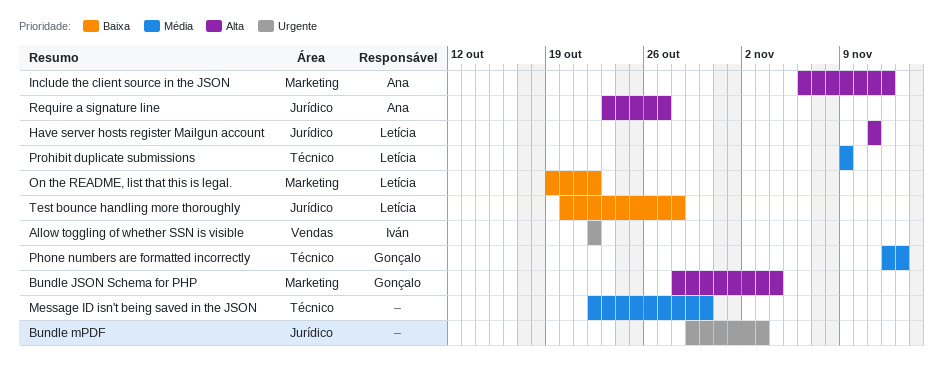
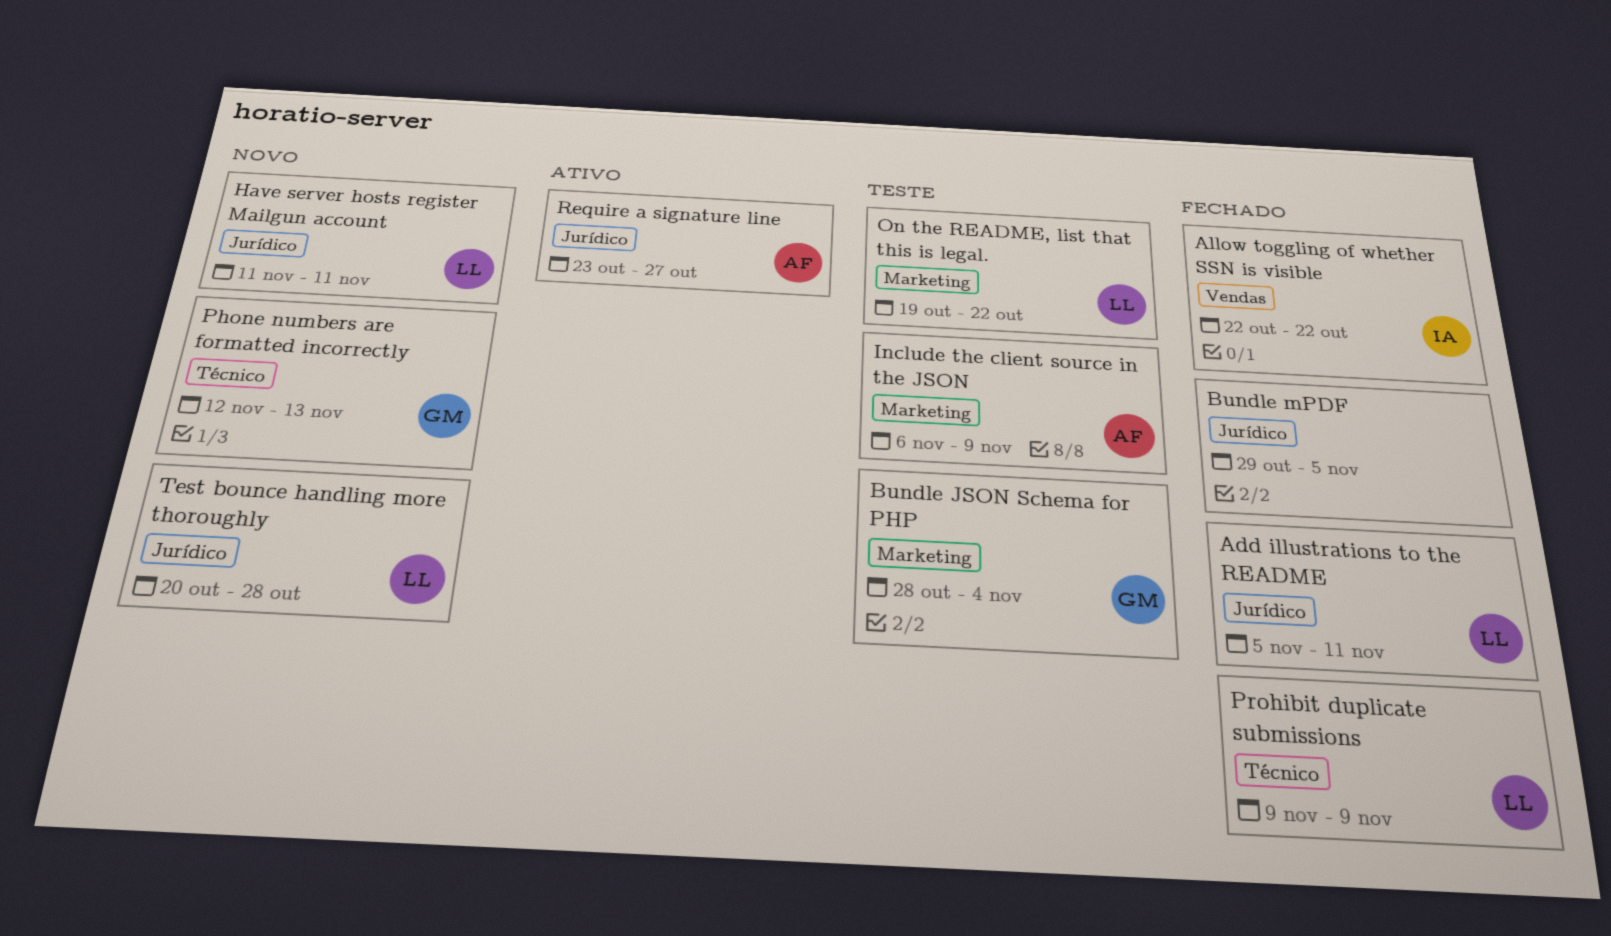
Add illustrations to the README: none -> present
Bundle mPDF, due: Nov 3 -> Nov 5
Include the client source in the JSON, due: Nov 12 -> Nov 9
Message ID isn't being saved in the JSON: present -> none

